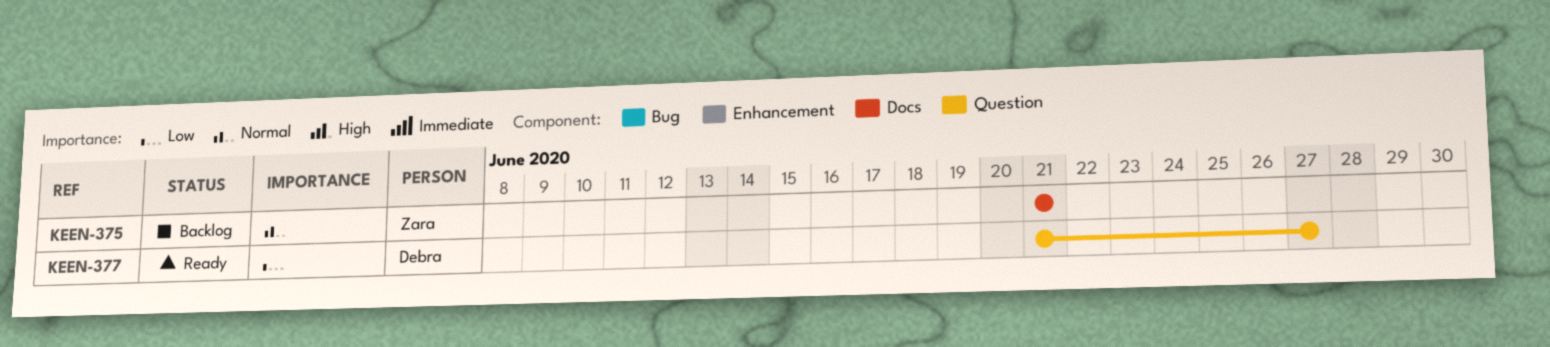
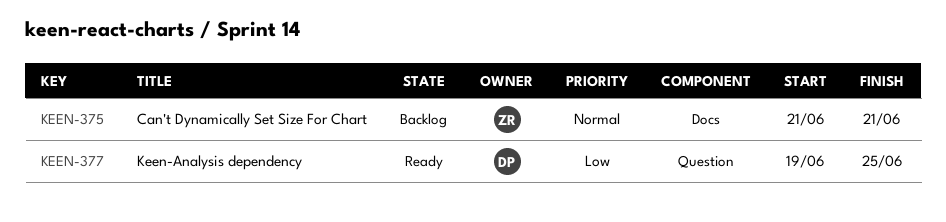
KEEN-377, start: Jun 21 -> Jun 19
KEEN-377, due: Jun 27 -> Jun 25

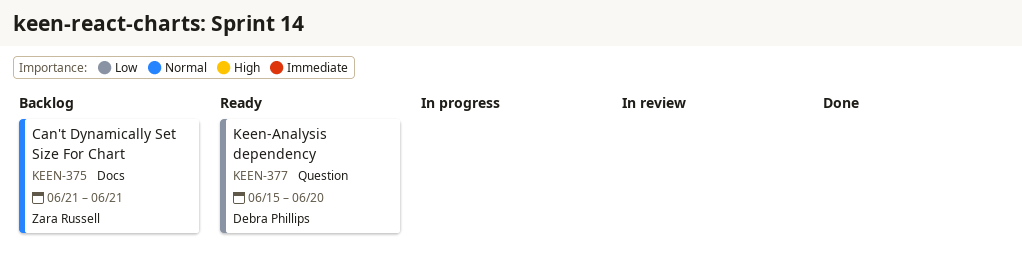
KEEN-377, start: Jun 19 -> Jun 15
KEEN-377, due: Jun 25 -> Jun 20

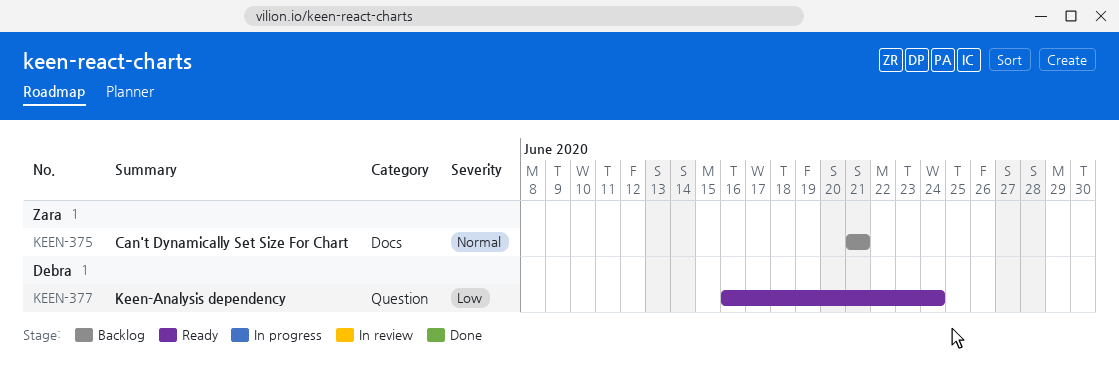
KEEN-377, start: Jun 15 -> Jun 16
KEEN-377, due: Jun 20 -> Jun 24

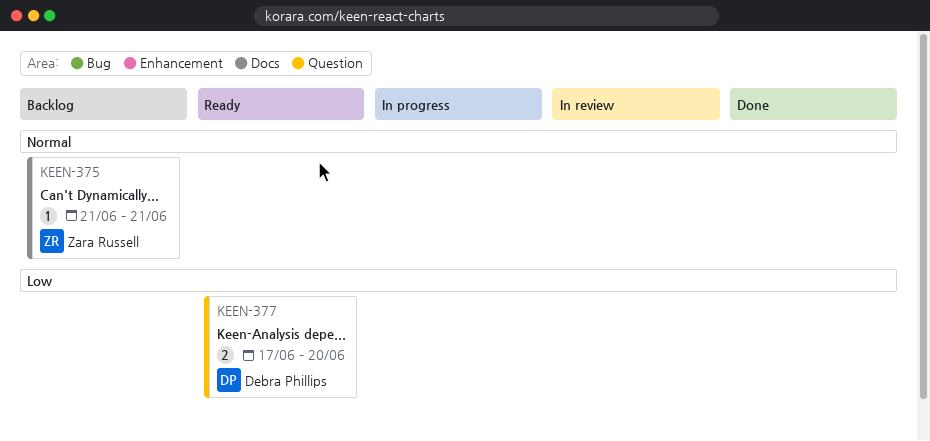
KEEN-377, start: Jun 16 -> Jun 17
KEEN-377, due: Jun 24 -> Jun 20

